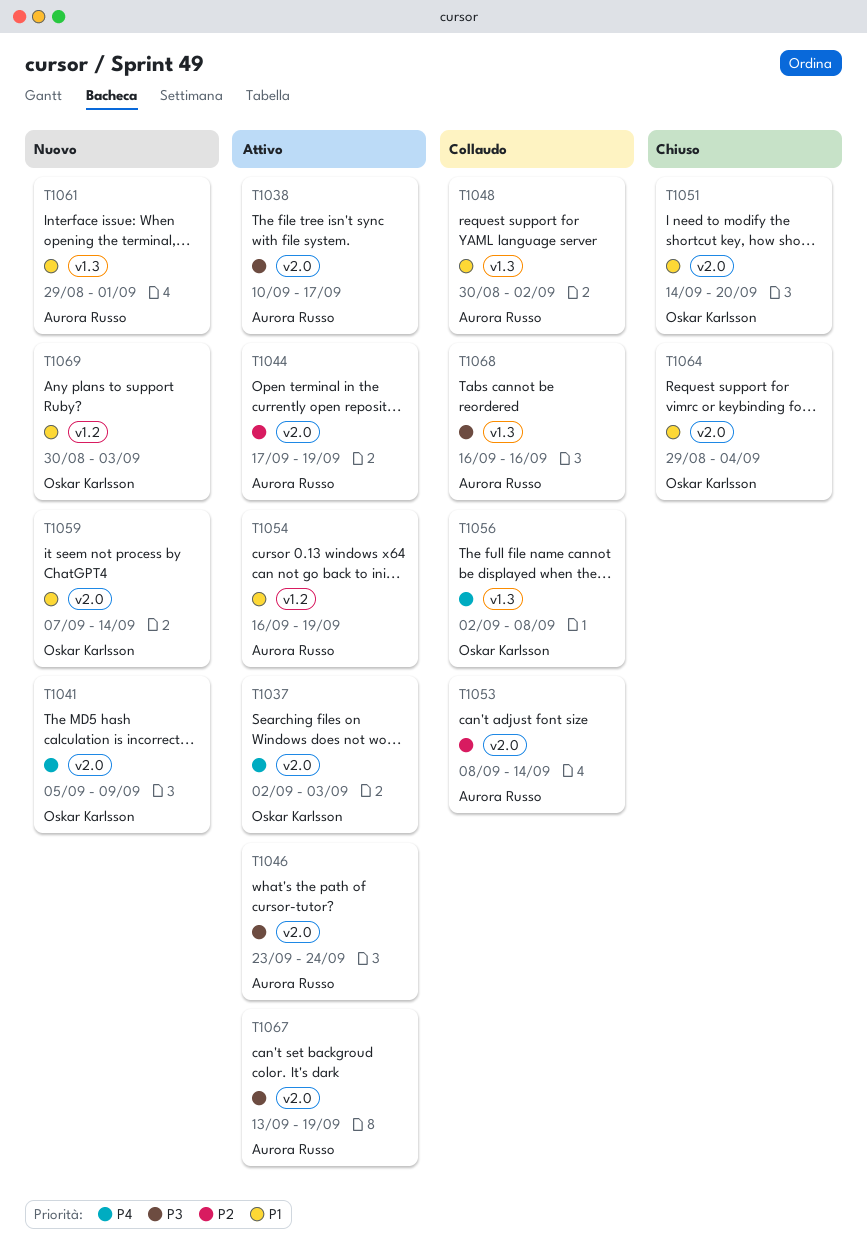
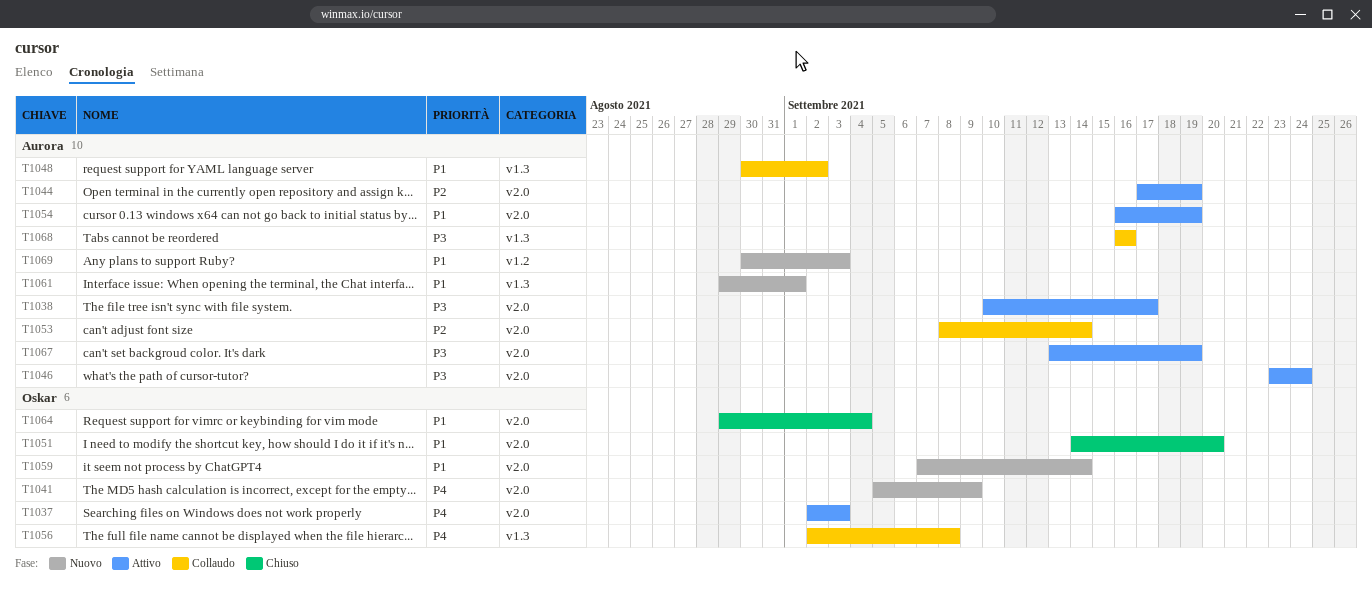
T1054, label: v1.2 -> v2.0
T1069, owner: Oskar Karlsson -> Aurora Russo

